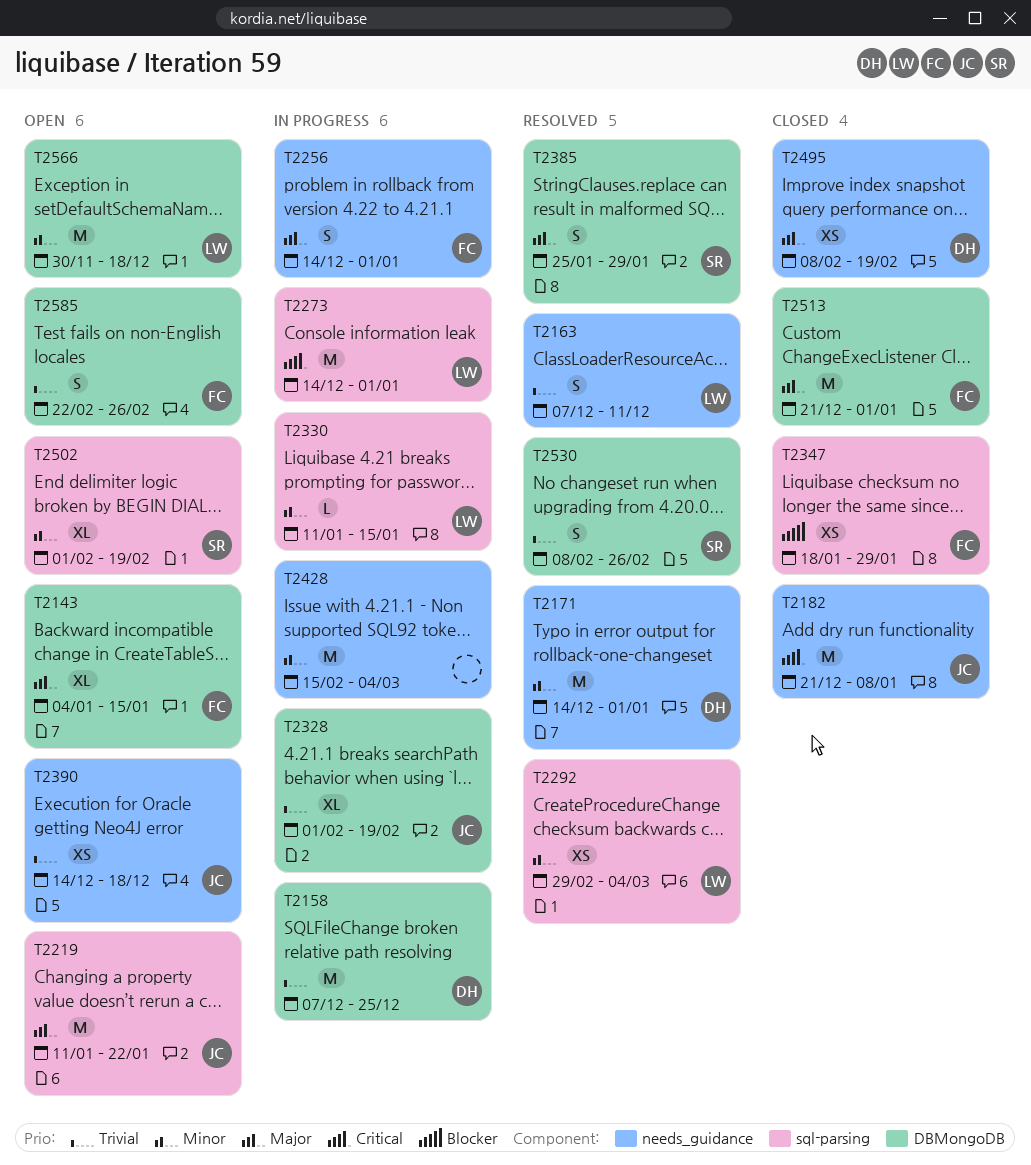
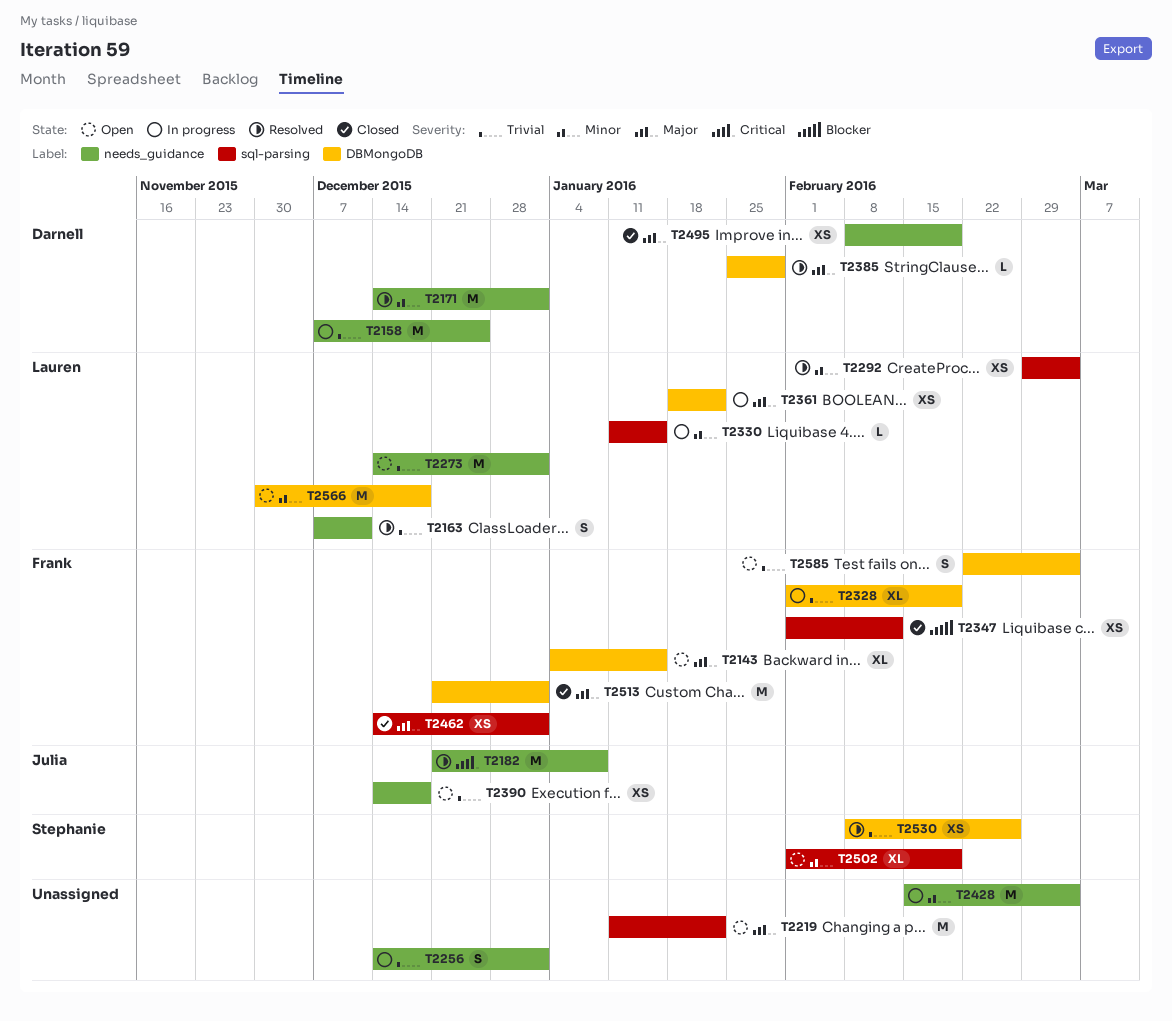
T2158, label: DBMongoDB -> needs_guidance
T2182, status: Closed -> Resolved
T2219, owner: Julia -> none
T2256, owner: Frank -> none
T2256, priority: Major -> Trivial
T2273, status: In progress -> Open
T2273, priority: Critical -> Trivial
T2273, label: sql-parsing -> needs_guidance
T2328, owner: Julia -> Frank
T2347, start: Jan 18 -> Feb 1
T2347, due: Jan 29 -> Feb 12
T2361: none -> present
T2385, owner: Stephanie -> Darnell
T2385, estimate: S -> L
T2462: none -> present
T2530, estimate: S -> XS
T2585, due: Feb 26 -> Mar 4

